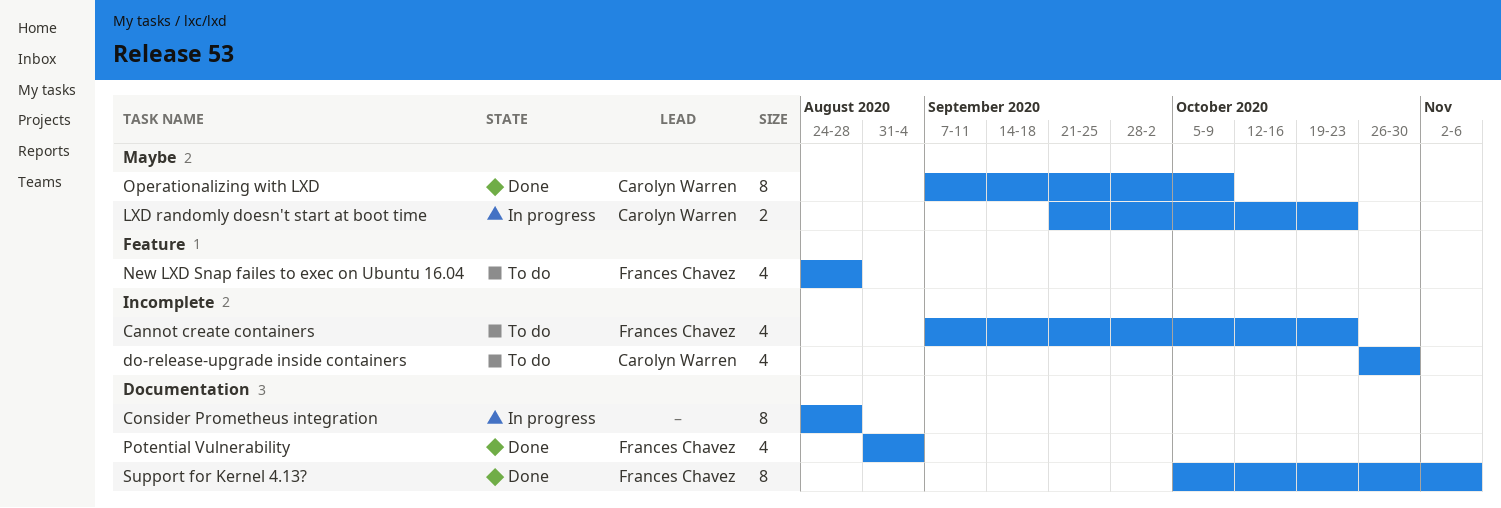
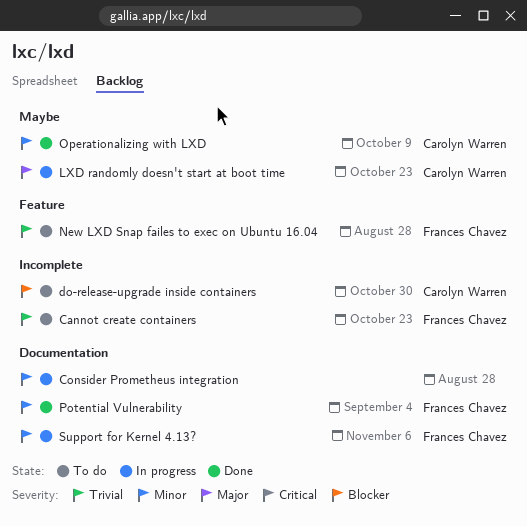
Support for Kernel 4.13?, status: Done -> In progress

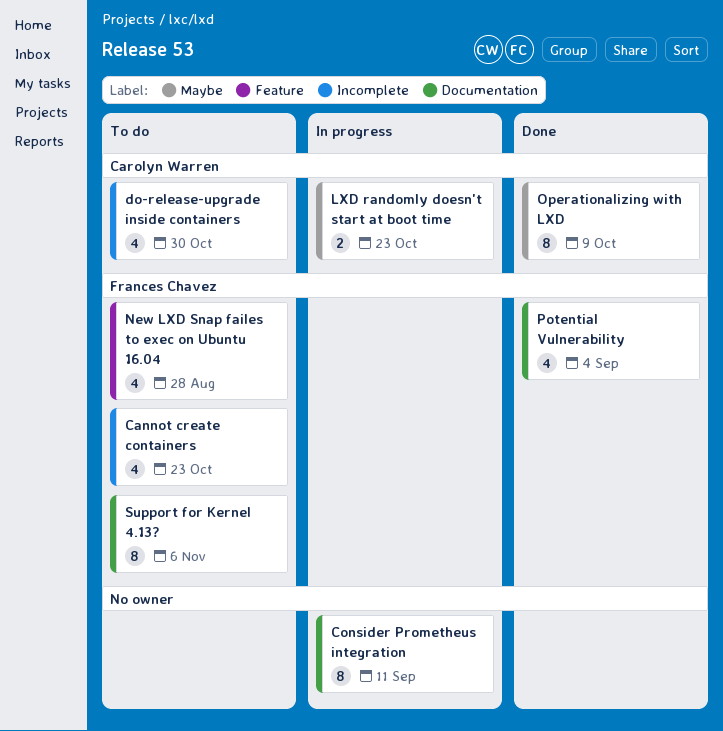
Consider Prometheus integration, due: Aug 28 -> Sep 11
Support for Kernel 4.13?, status: In progress -> To do

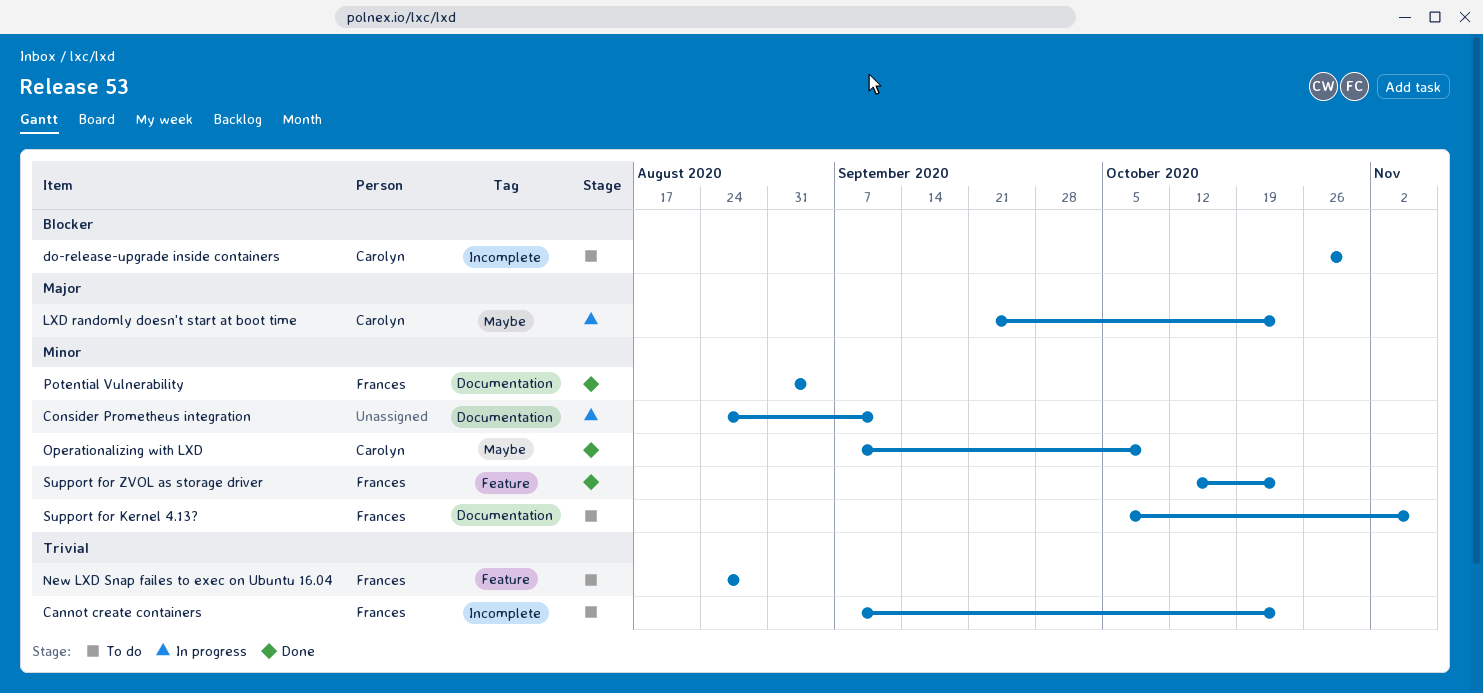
Support for ZVOL as storage driver: none -> present

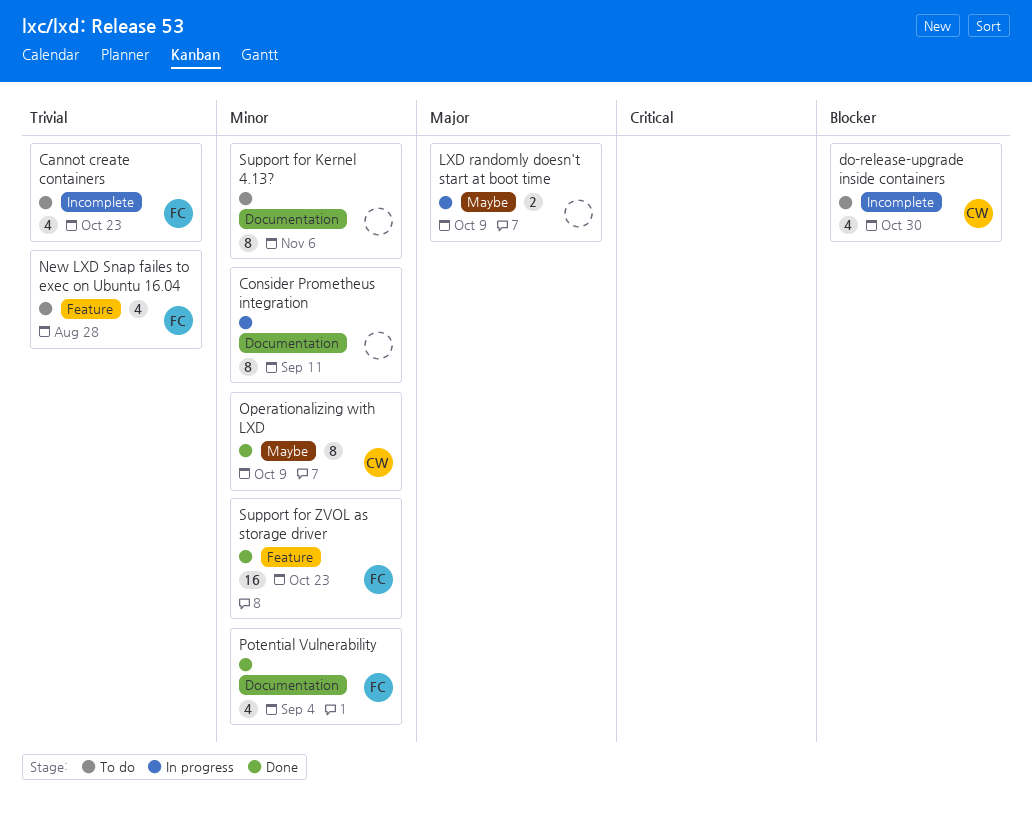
LXD randomly doesn't start at boot time, owner: Carolyn -> none
LXD randomly doesn't start at boot time, due: Oct 23 -> Oct 9
Support for Kernel 4.13?, owner: Frances -> none

